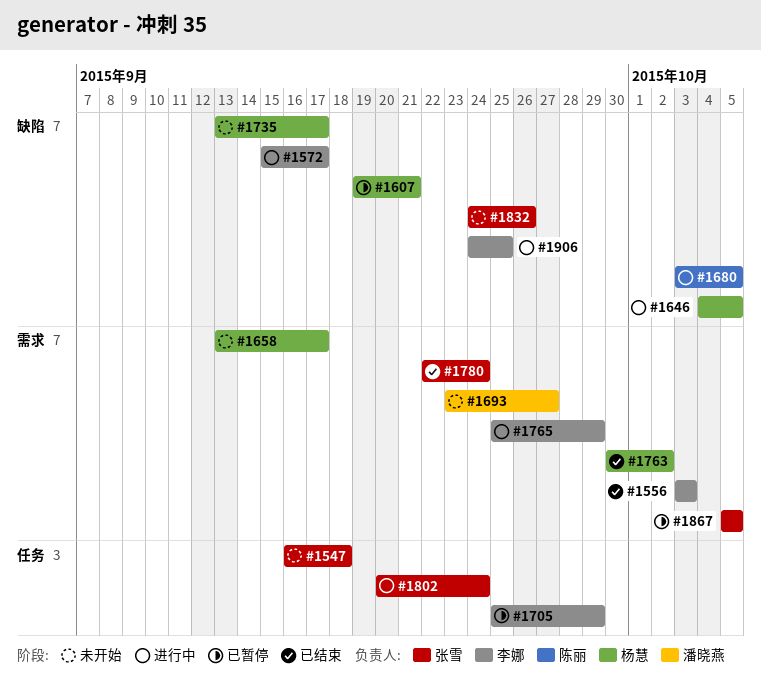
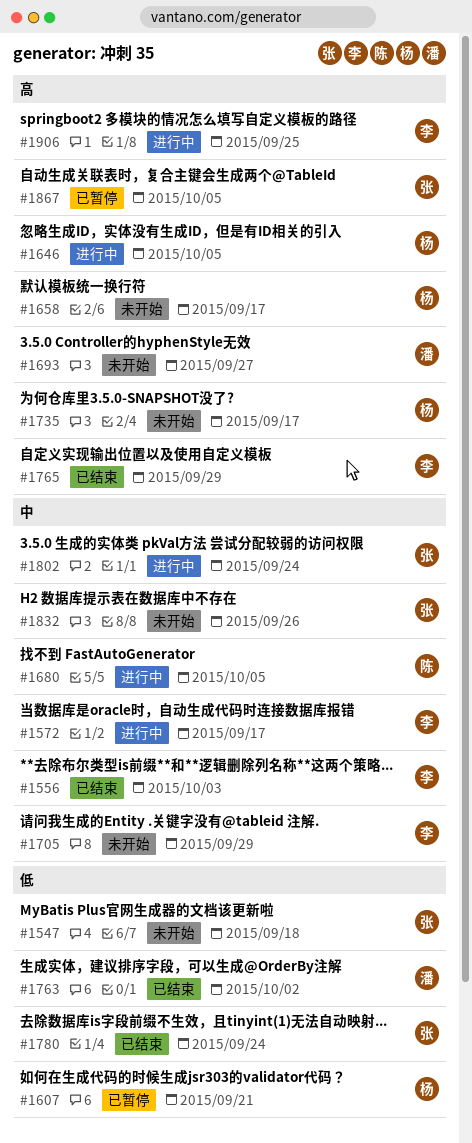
#1705, status: 已暂停 -> 未开始
#1763, owner: 杨慧 -> 潘晓燕
#1765, status: 进行中 -> 已结束

